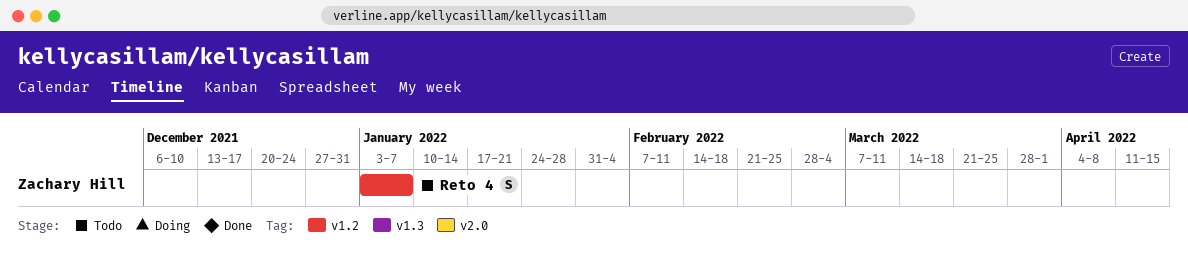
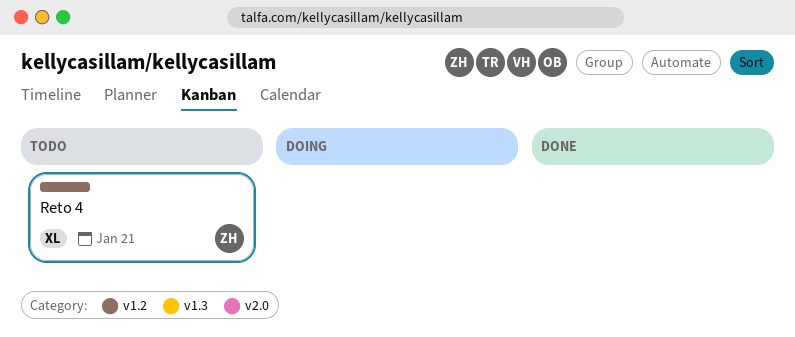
Reto 4, estimate: S -> XL
Reto 4, due: Jan 7 -> Jan 21

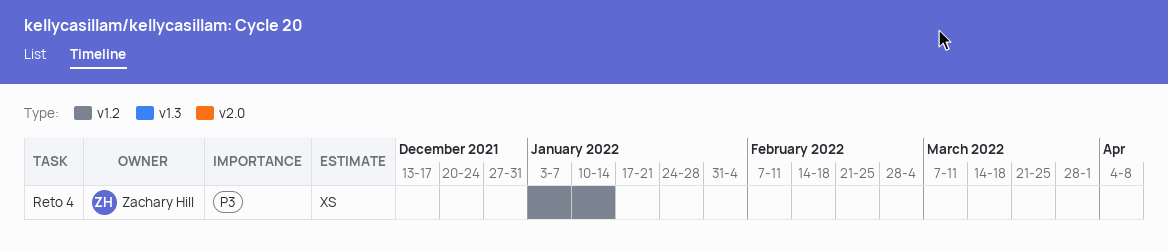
Reto 4, estimate: XL -> XS
Reto 4, due: Jan 21 -> Jan 14

